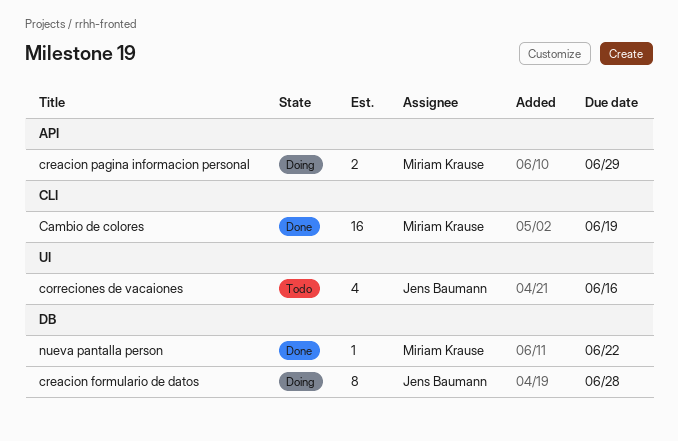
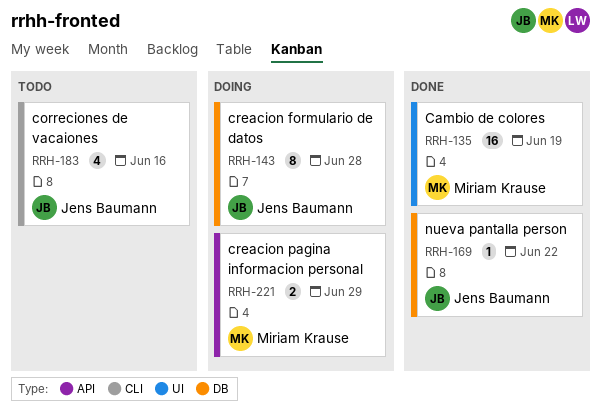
Cambio de colores, label: CLI -> UI
correciones de vacaiones, label: UI -> CLI
nueva pantalla person, owner: Miriam Krause -> Jens Baumann

